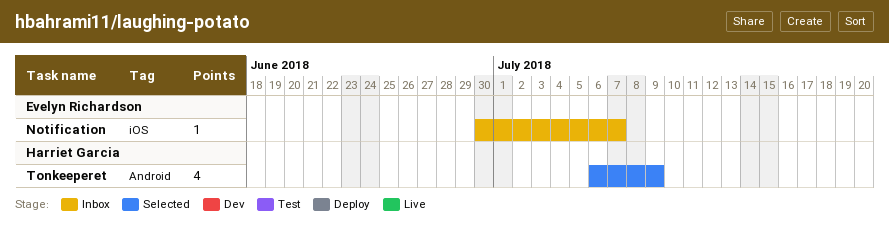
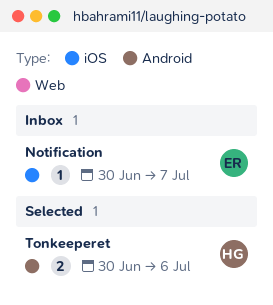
Tonkeeperet, estimate: 4 -> 2
Tonkeeperet, start: Jul 6 -> Jun 30
Tonkeeperet, due: Jul 9 -> Jul 6

